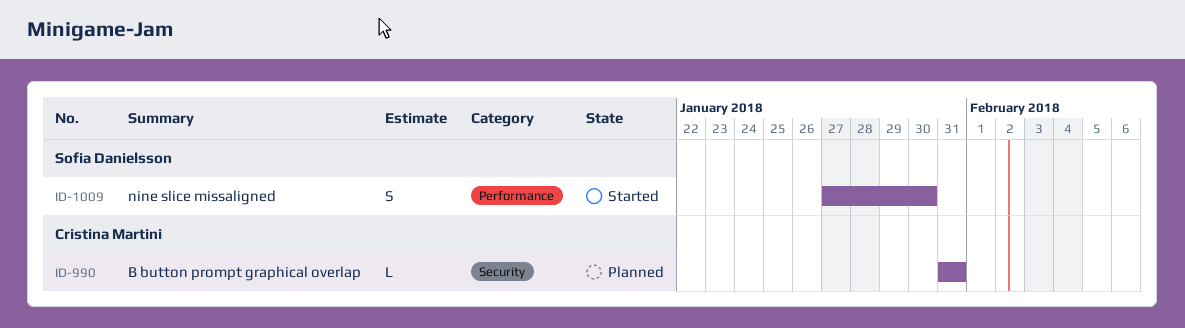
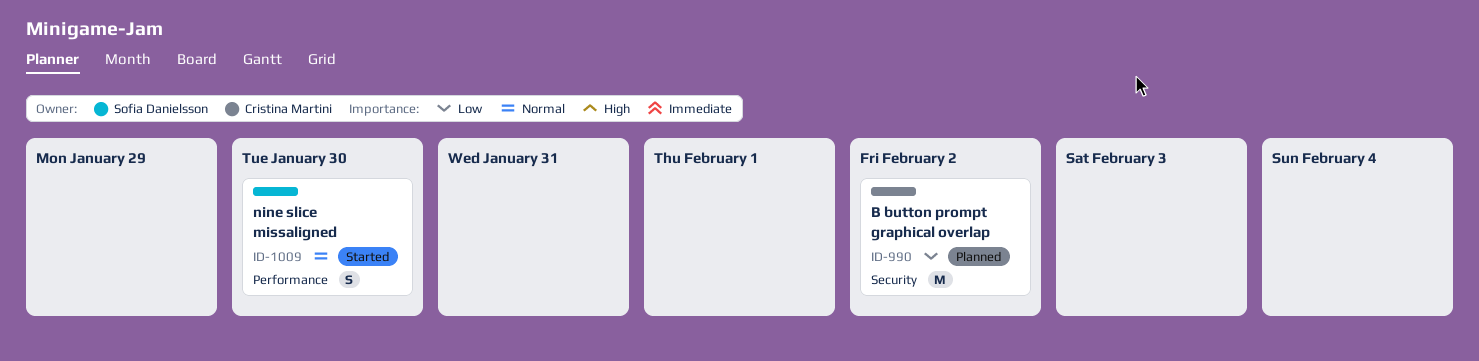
ID-990, estimate: L -> M
ID-990, due: Jan 31 -> Feb 2

